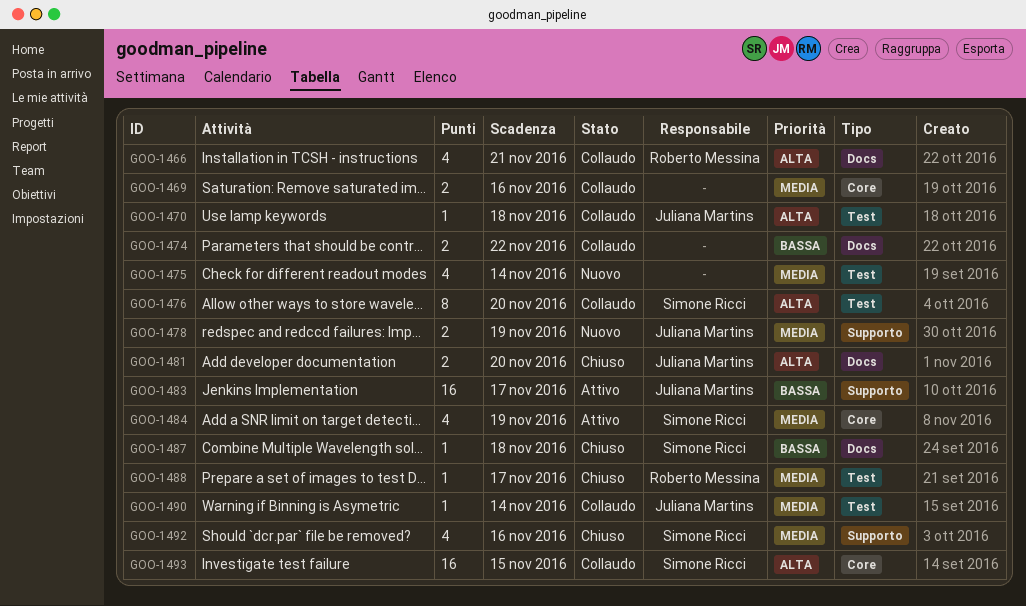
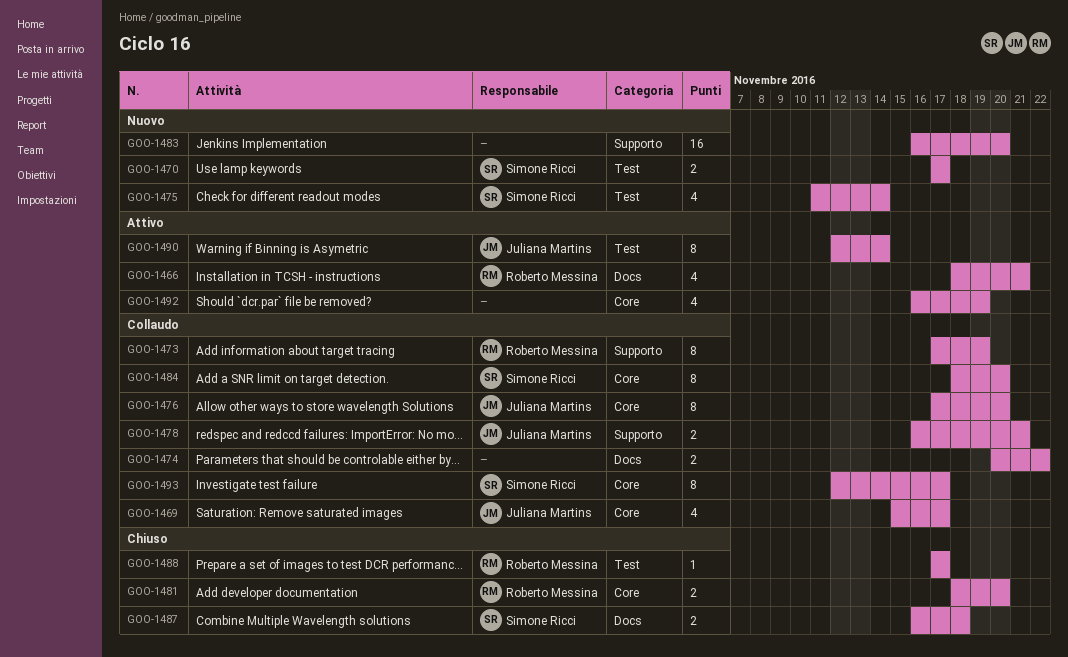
GOO-1466, status: Collaudo -> Attivo
GOO-1469, owner: none -> Juliana Martins
GOO-1469, estimate: 2 -> 4
GOO-1469, due: Nov 16 -> Nov 17
GOO-1470, status: Collaudo -> Nuovo
GOO-1470, owner: Juliana Martins -> Simone Ricci
GOO-1470, estimate: 1 -> 2
GOO-1470, due: Nov 18 -> Nov 17
GOO-1473: none -> present
GOO-1475, owner: none -> Simone Ricci
GOO-1476, owner: Simone Ricci -> Juliana Martins
GOO-1476, label: Test -> Core
GOO-1478, status: Nuovo -> Collaudo
GOO-1478, due: Nov 19 -> Nov 21
GOO-1481, owner: Juliana Martins -> Roberto Messina
GOO-1481, label: Docs -> Core
GOO-1483, status: Attivo -> Nuovo
GOO-1483, owner: Juliana Martins -> none
GOO-1483, due: Nov 17 -> Nov 20
GOO-1484, status: Attivo -> Collaudo
GOO-1484, estimate: 4 -> 8
GOO-1484, due: Nov 19 -> Nov 20
GOO-1487, estimate: 1 -> 2
GOO-1490, status: Collaudo -> Attivo
GOO-1490, estimate: 1 -> 8
GOO-1492, status: Chiuso -> Attivo
GOO-1492, owner: Simone Ricci -> none
GOO-1492, label: Supporto -> Core
GOO-1492, due: Nov 16 -> Nov 19
GOO-1493, estimate: 16 -> 8
GOO-1493, due: Nov 15 -> Nov 17

